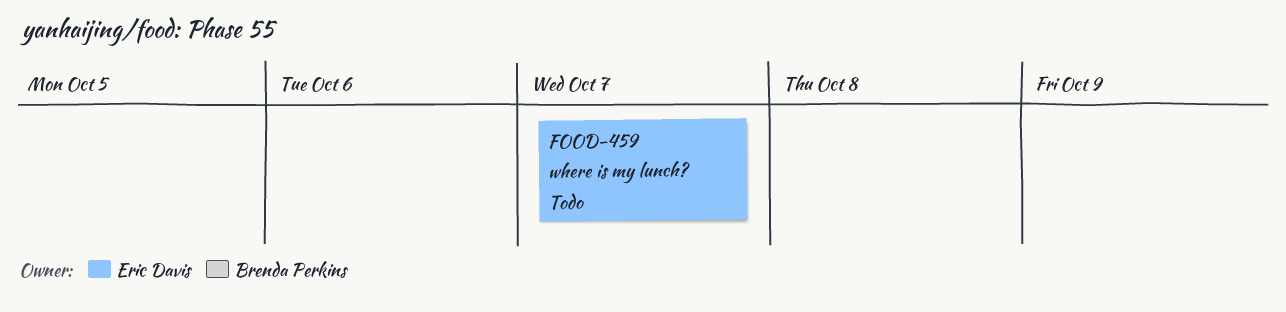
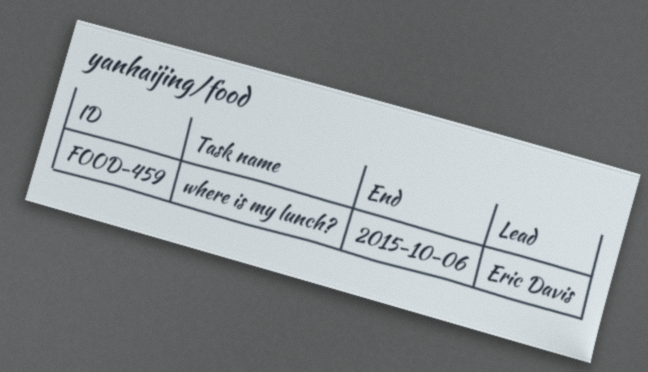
FOOD-459, due: Oct 7 -> Oct 6

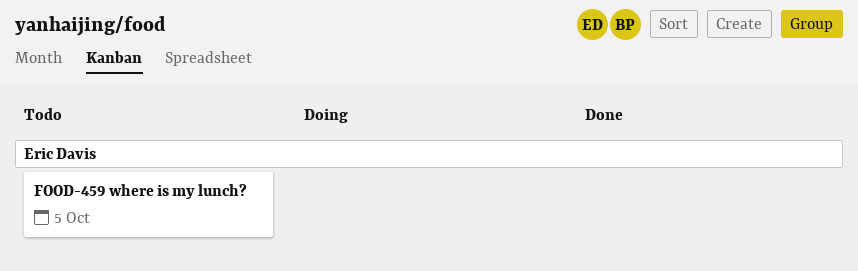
FOOD-459, due: Oct 6 -> Oct 5

